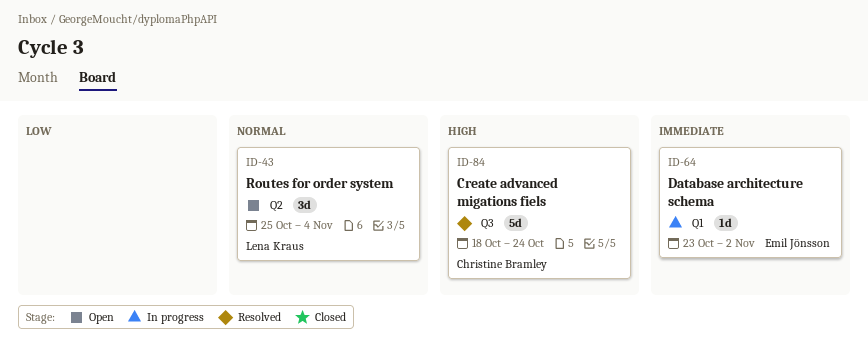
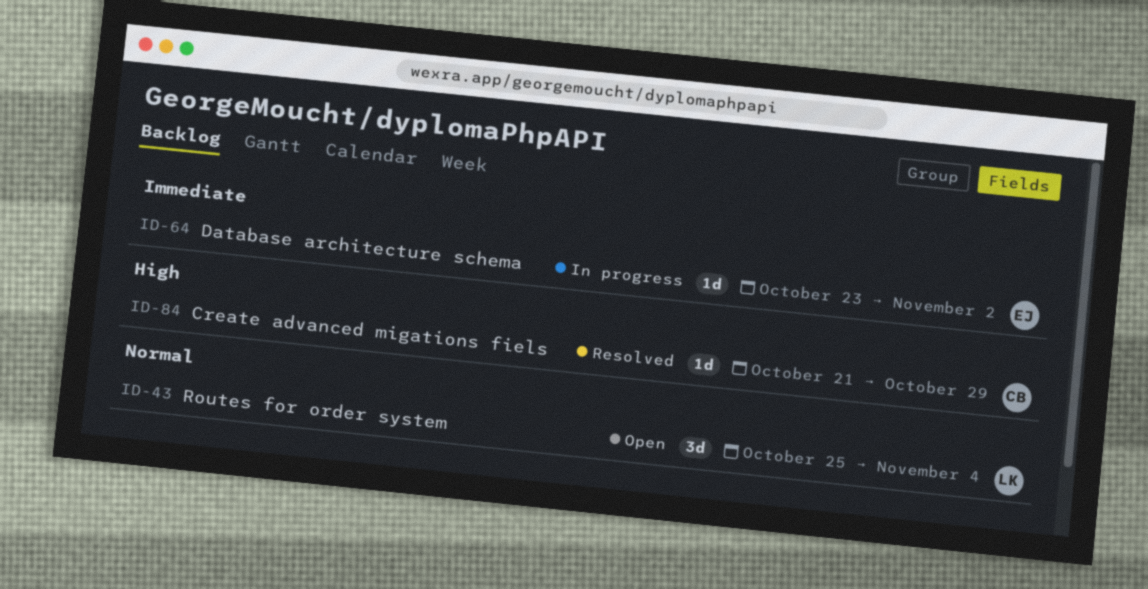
ID-84, estimate: 5d -> 1d
ID-84, start: Oct 18 -> Oct 21
ID-84, due: Oct 24 -> Oct 29

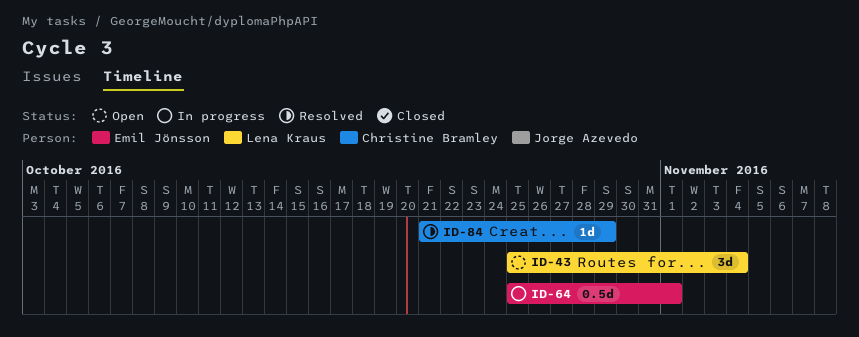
ID-64, estimate: 1d -> 0.5d
ID-64, start: Oct 23 -> Oct 25
ID-64, due: Nov 2 -> Nov 1

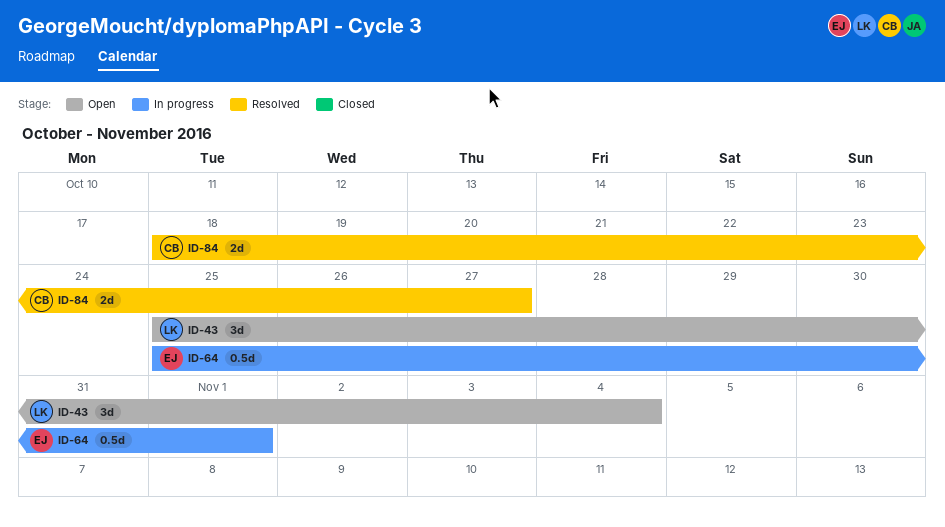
ID-84, estimate: 1d -> 2d
ID-84, start: Oct 21 -> Oct 18
ID-84, due: Oct 29 -> Oct 27

